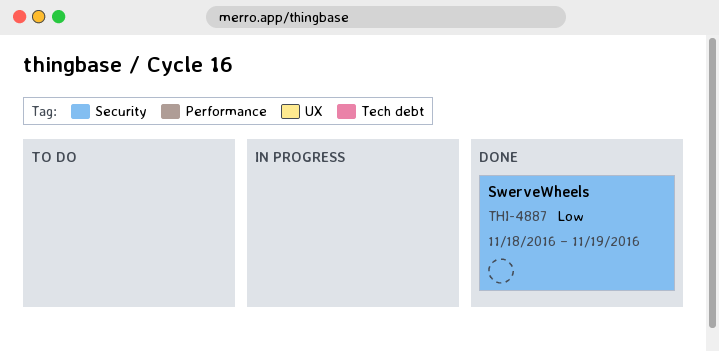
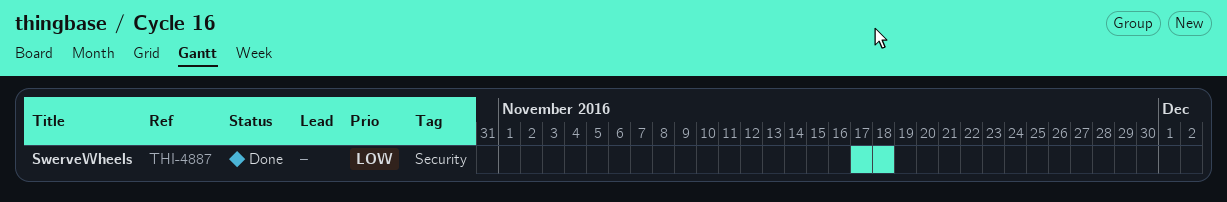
THI-4887, start: Nov 18 -> Nov 17
THI-4887, due: Nov 19 -> Nov 18

